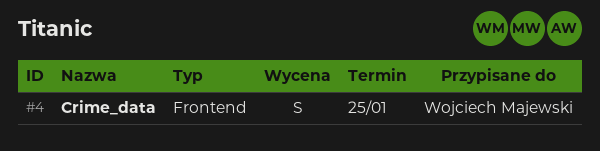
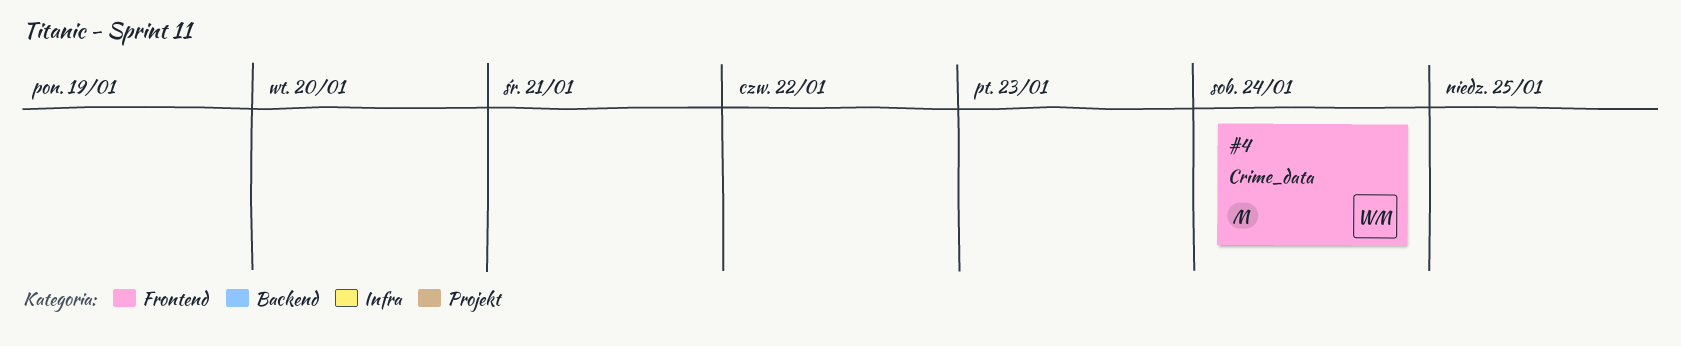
#4, estimate: S -> M
#4, due: Jan 25 -> Jan 24

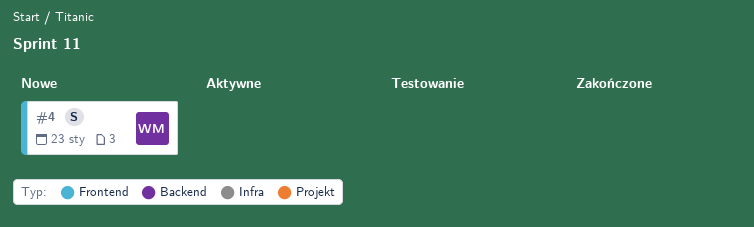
#4, estimate: M -> S
#4, due: Jan 24 -> Jan 23

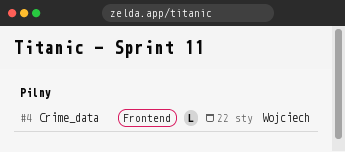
#4, estimate: S -> L
#4, due: Jan 23 -> Jan 22

